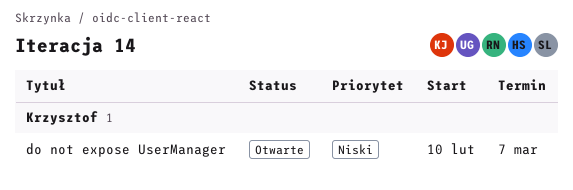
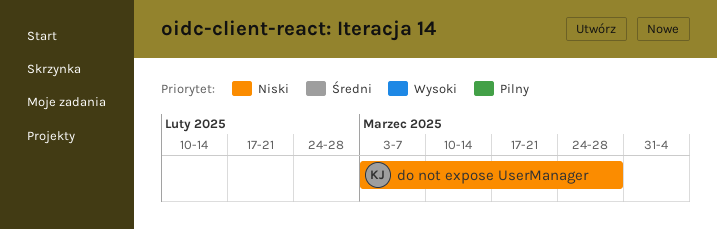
do not expose UserManager, start: Feb 10 -> Mar 3
do not expose UserManager, due: Mar 7 -> Mar 28

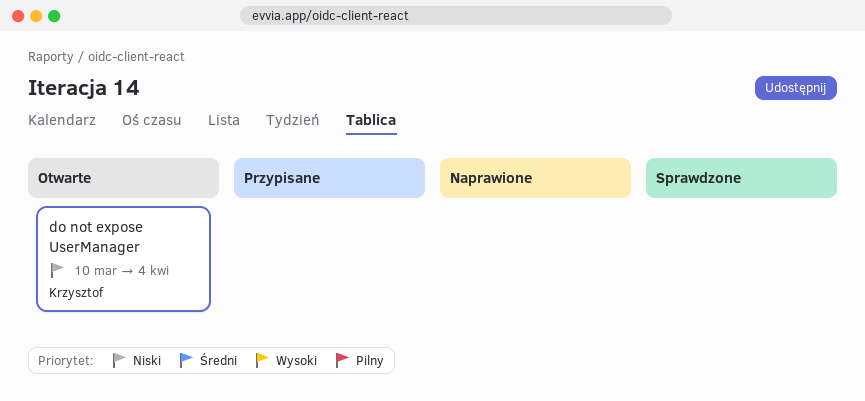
do not expose UserManager, start: Mar 3 -> Mar 10
do not expose UserManager, due: Mar 28 -> Apr 4

